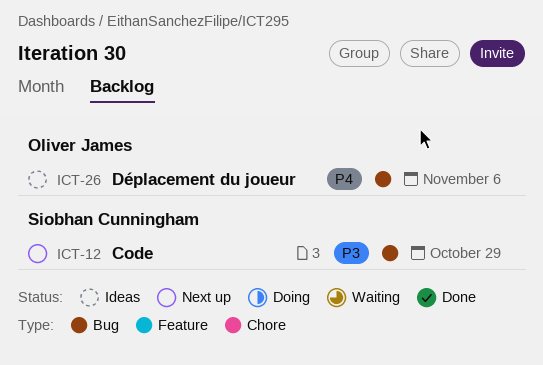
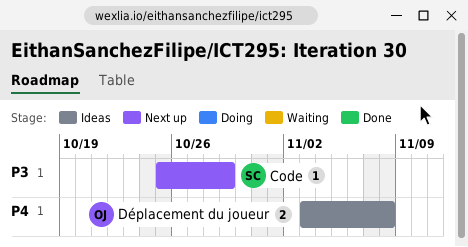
Déplacement du joueur, due: Nov 6 -> Nov 8

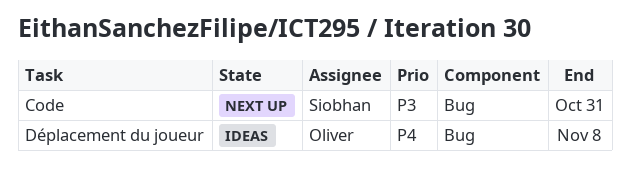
Code, due: Oct 29 -> Oct 31

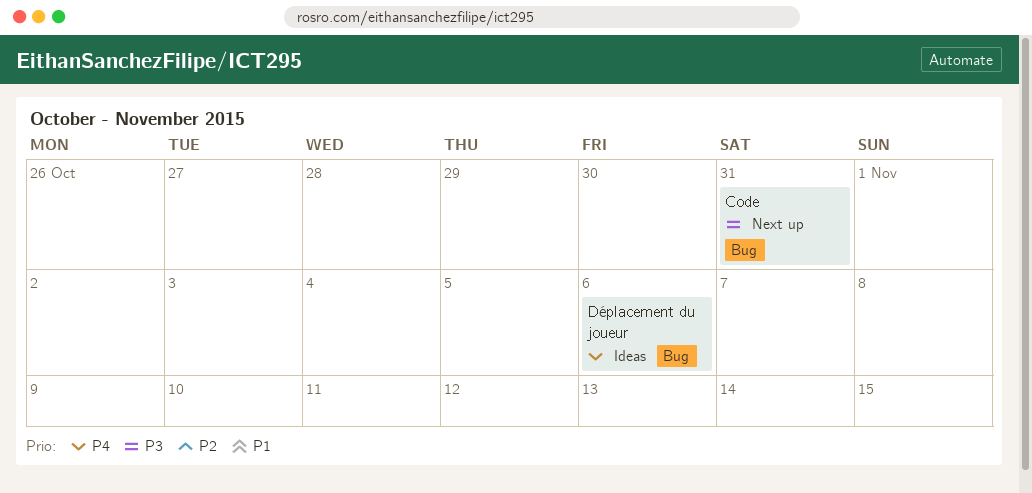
Déplacement du joueur, due: Nov 8 -> Nov 6

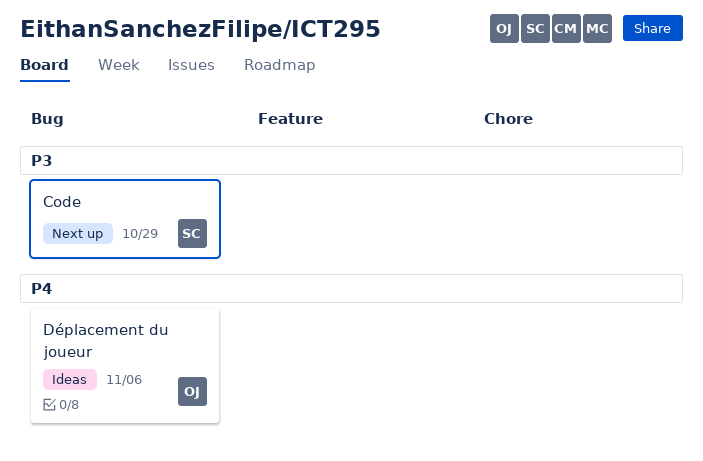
Code, due: Oct 31 -> Oct 29

